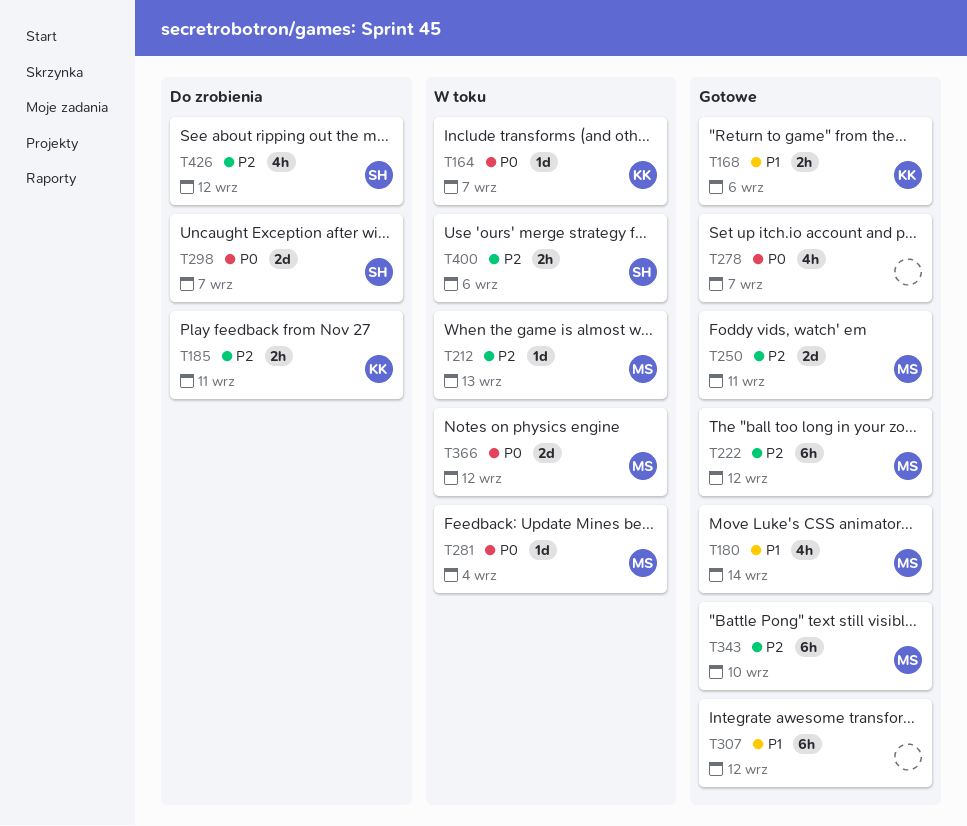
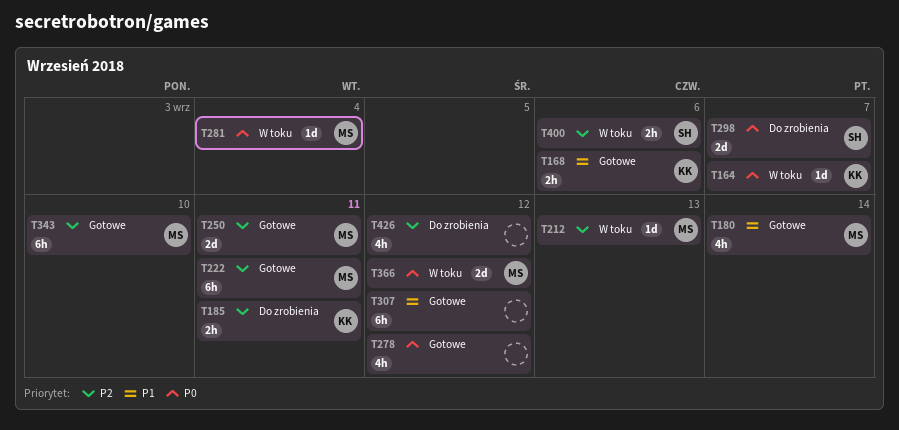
T222, due: Sep 12 -> Sep 11
T278, due: Sep 7 -> Sep 12
T426, owner: SH -> none

